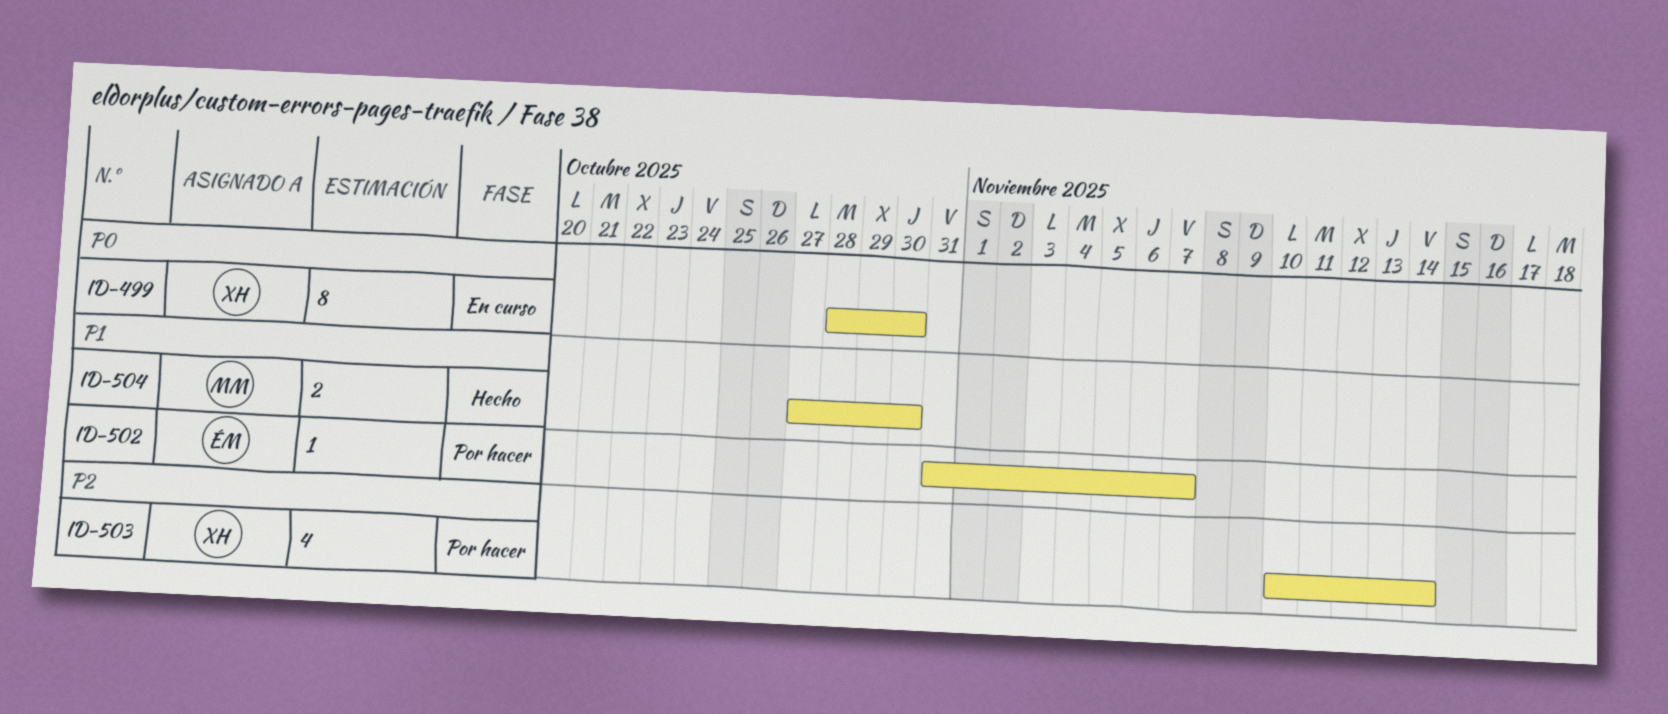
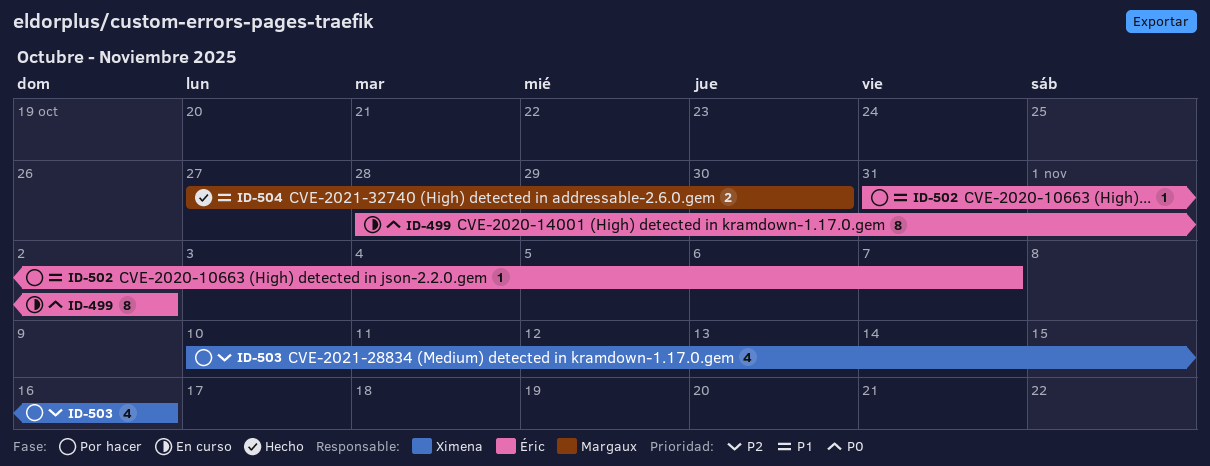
ID-499, owner: Ximena -> Éric
ID-499, due: Oct 30 -> Nov 2
ID-503, due: Nov 14 -> Nov 16

